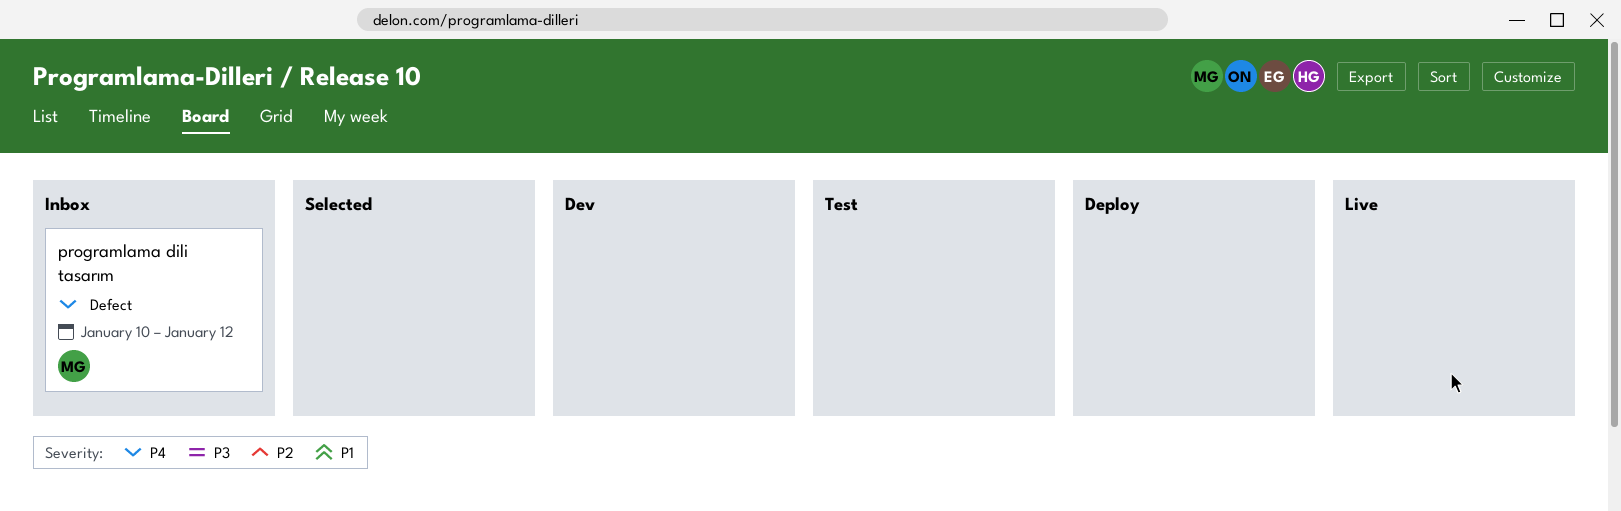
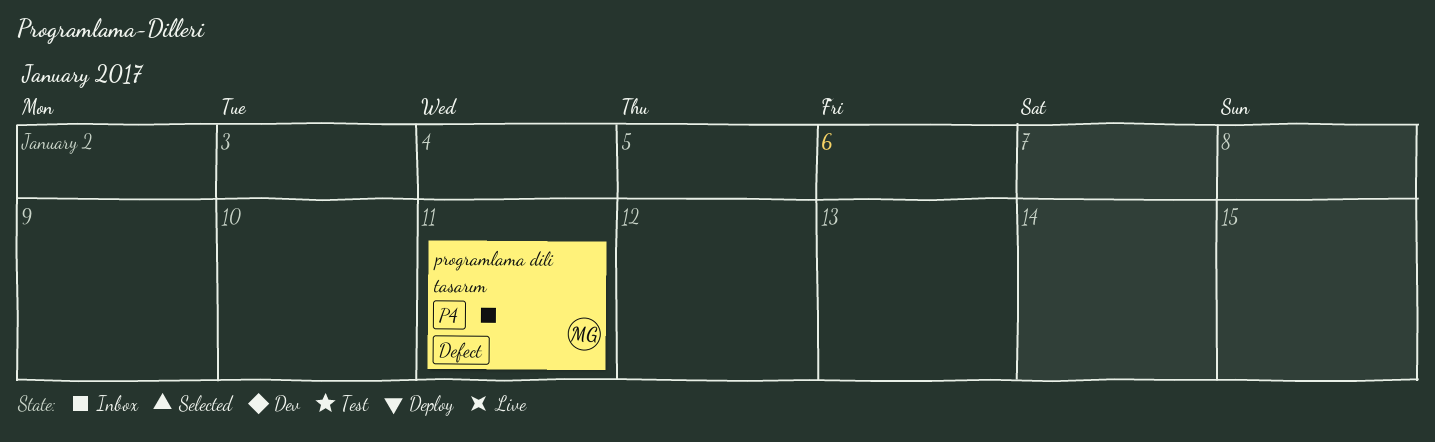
programlama dili tasarım, due: Jan 12 -> Jan 11

